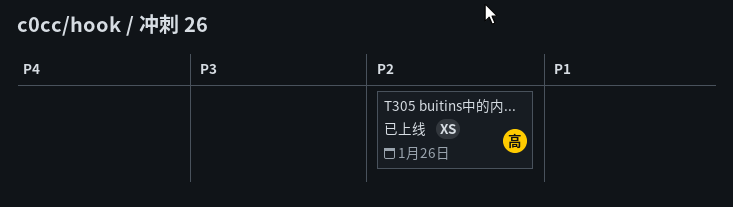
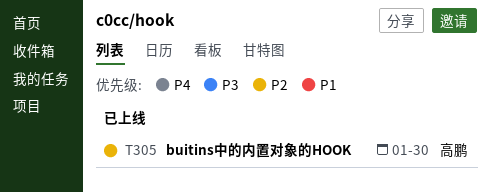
T305, due: Jan 26 -> Jan 30

